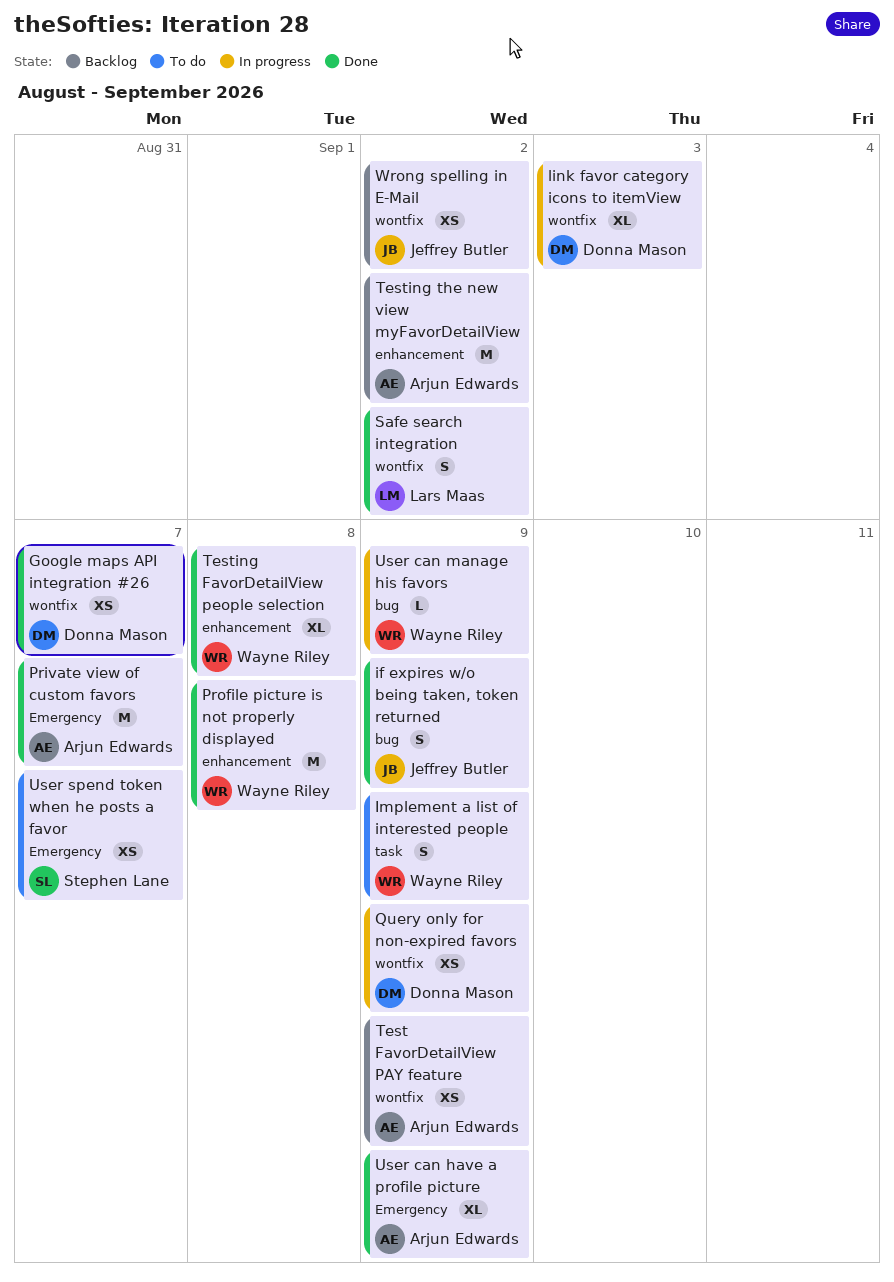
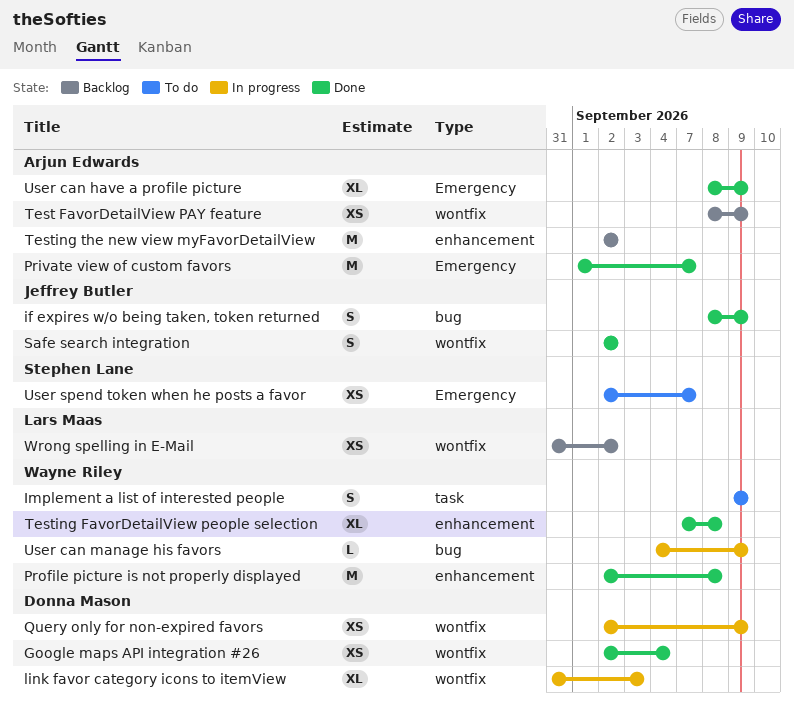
Google maps API integration #26, due: Sep 7 -> Sep 4
Safe search integration, owner: Lars Maas -> Jeffrey Butler
Wrong spelling in E-Mail, owner: Jeffrey Butler -> Lars Maas

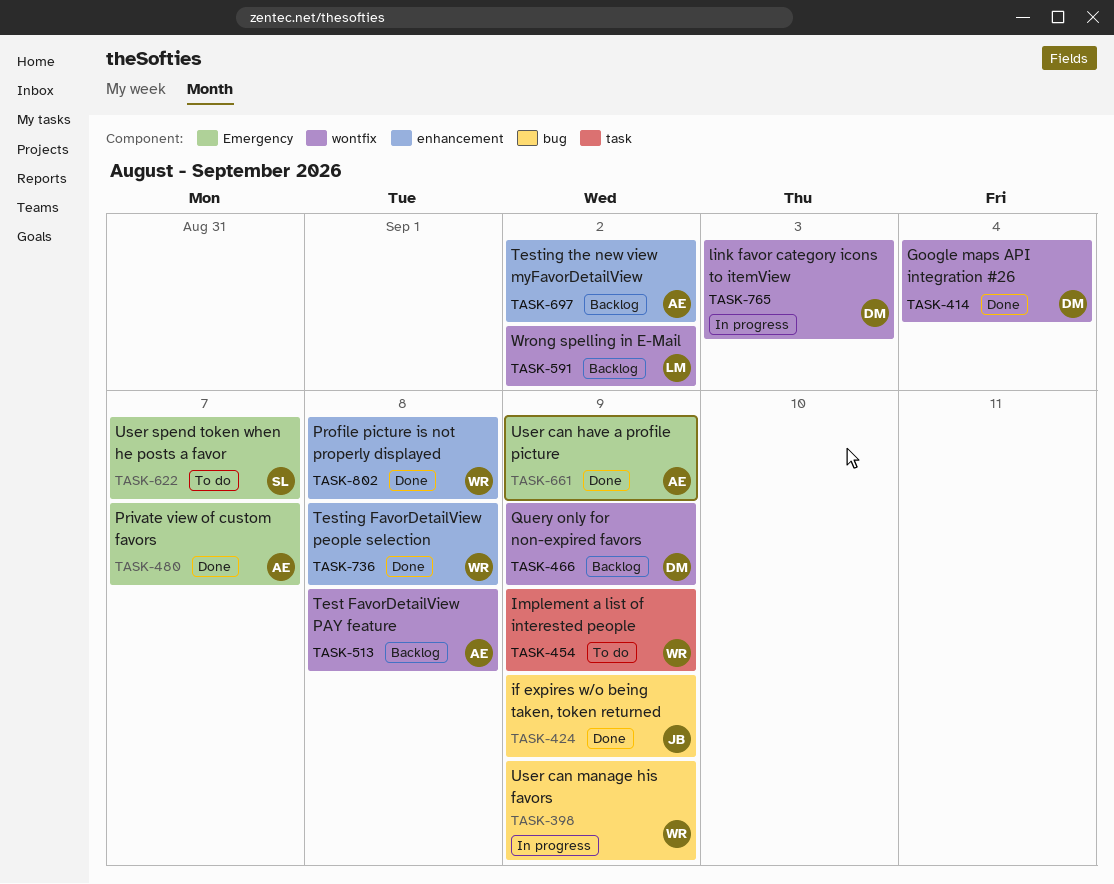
Query only for non-expired favors, status: In progress -> Backlog
Safe search integration: present -> none
Test FavorDetailView PAY feature, due: Sep 9 -> Sep 8

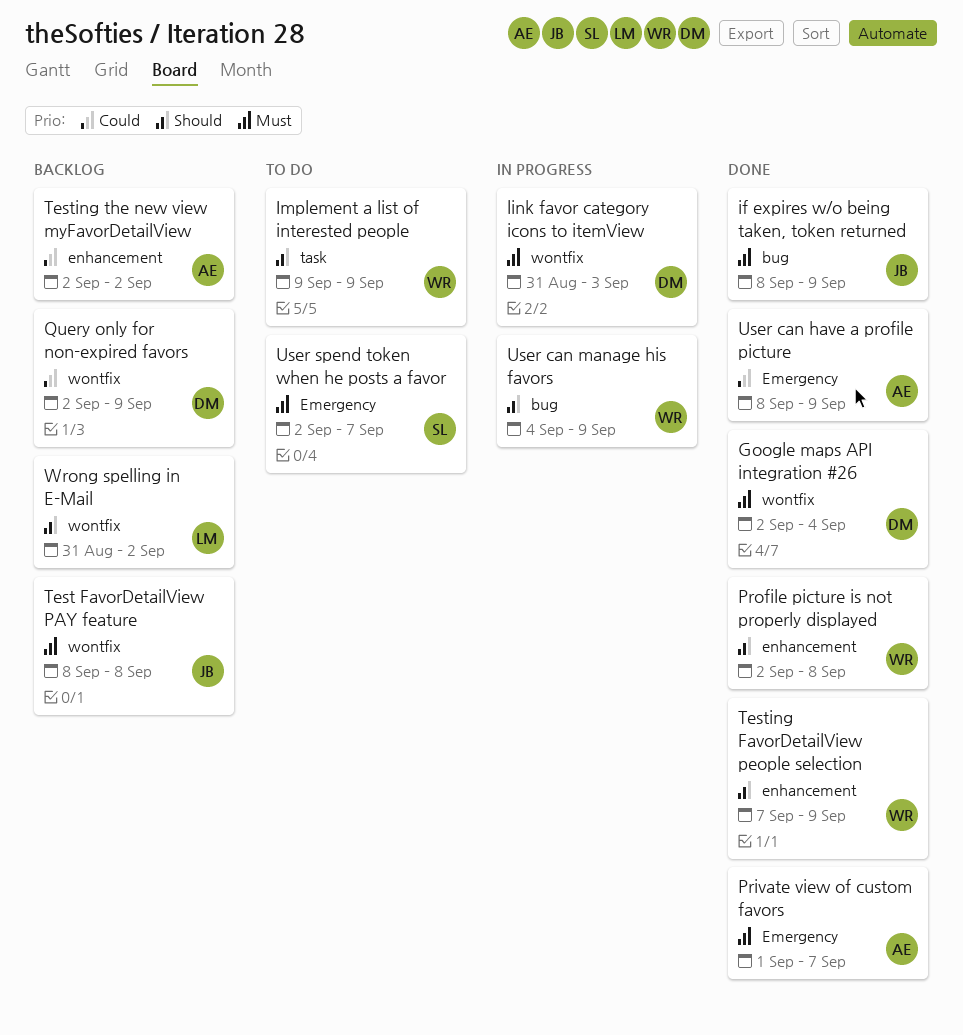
Test FavorDetailView PAY feature, owner: AE -> JB
Testing FavorDetailView people selection, due: Sep 8 -> Sep 9

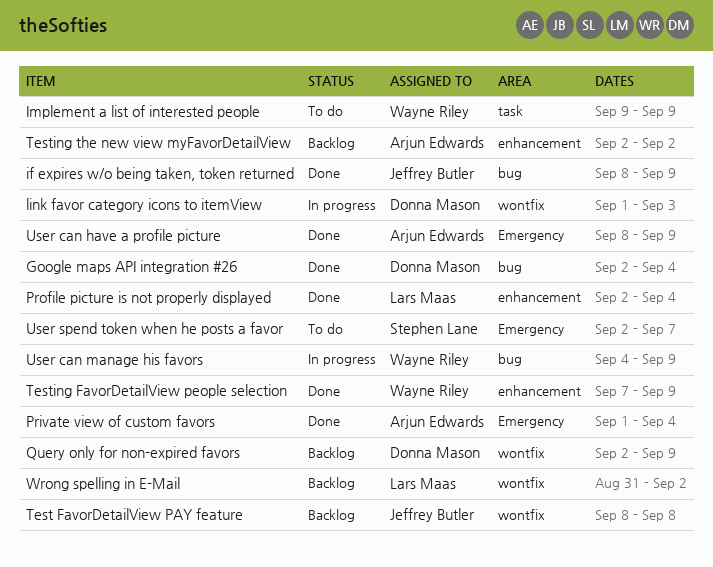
Google maps API integration #26, label: wontfix -> bug
link favor category icons to itemView, start: Aug 31 -> Sep 1
Private view of custom favors, due: Sep 7 -> Sep 4
Profile picture is not properly displayed, owner: Wayne Riley -> Lars Maas
Profile picture is not properly displayed, due: Sep 8 -> Sep 4

